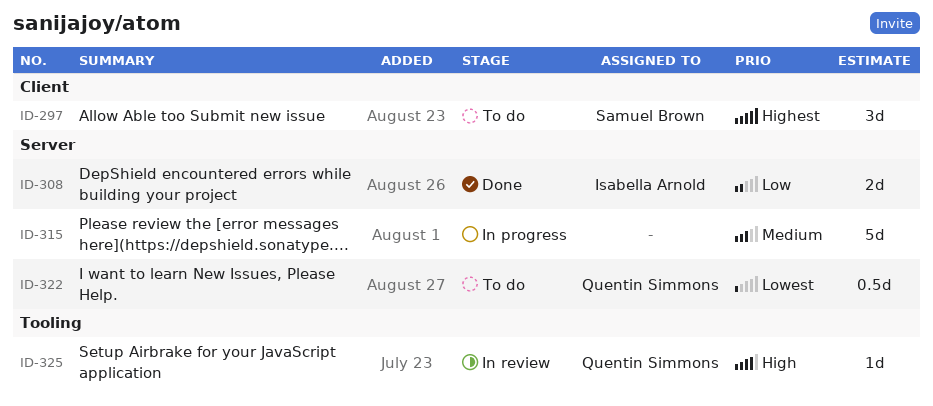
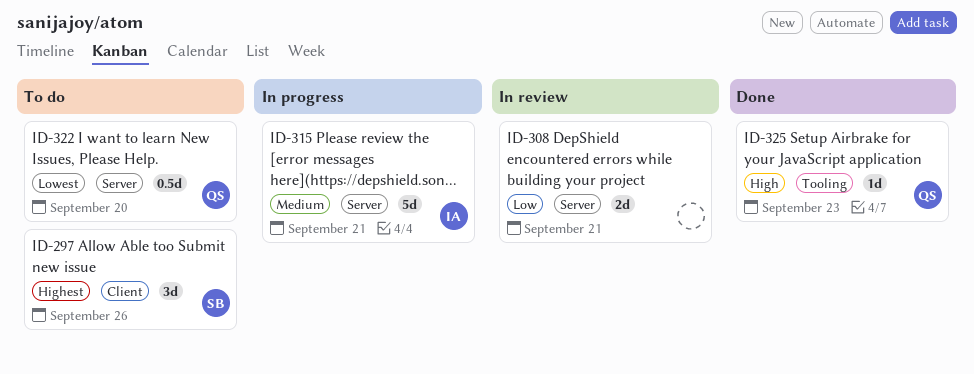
ID-308, status: Done -> In review
ID-308, owner: Isabella Arnold -> none
ID-315, owner: none -> Isabella Arnold
ID-325, status: In review -> Done

